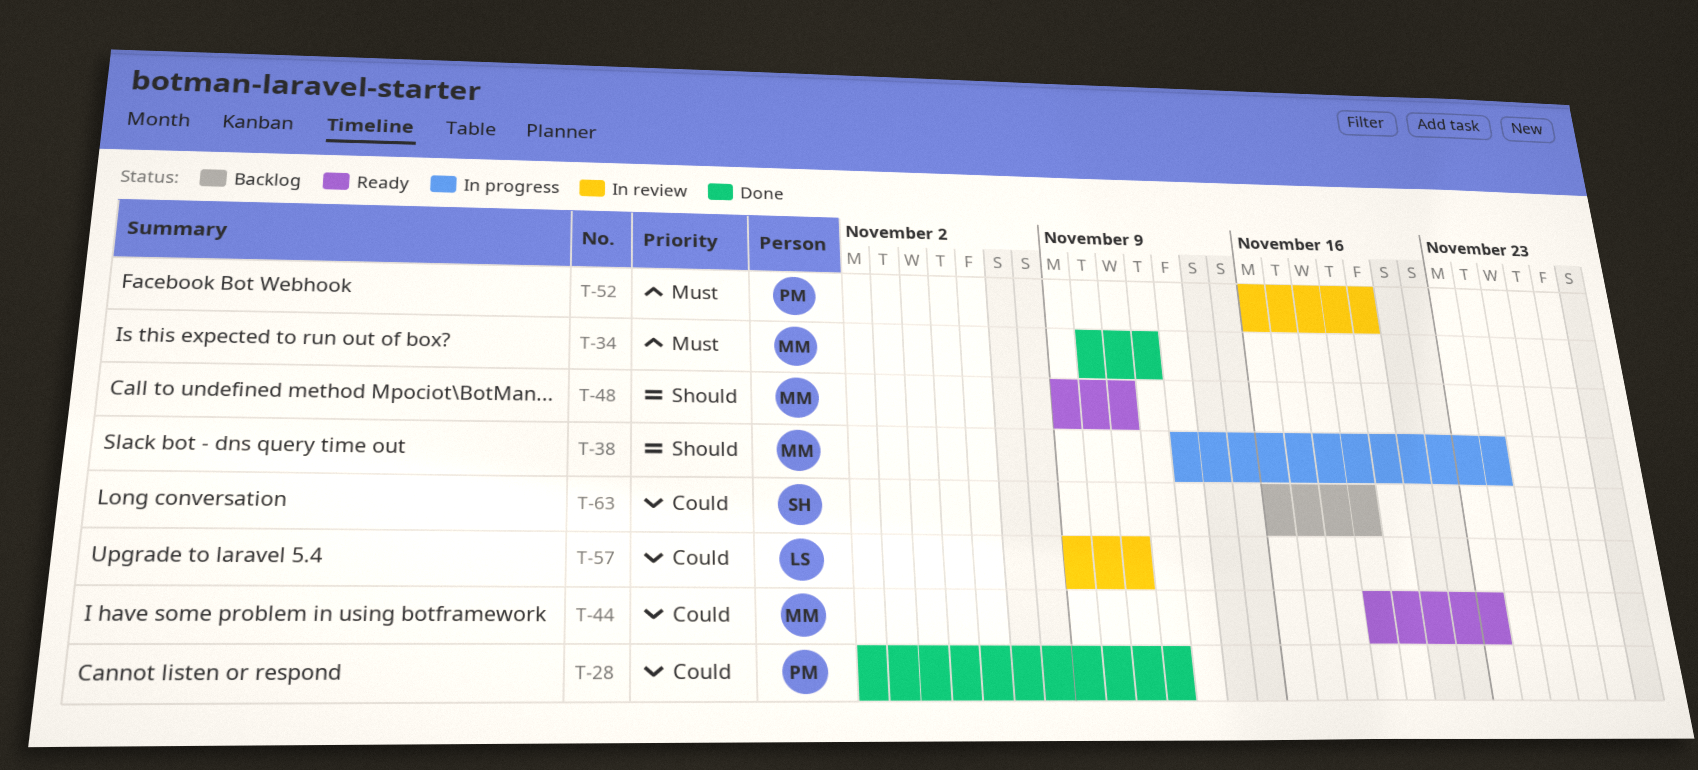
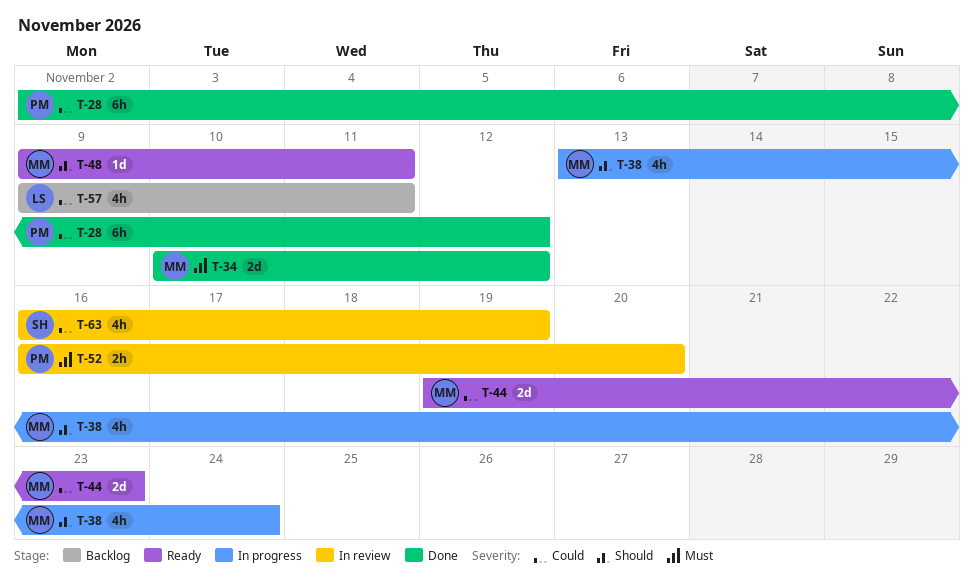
T-57, status: In review -> Backlog
T-63, status: Backlog -> In review

